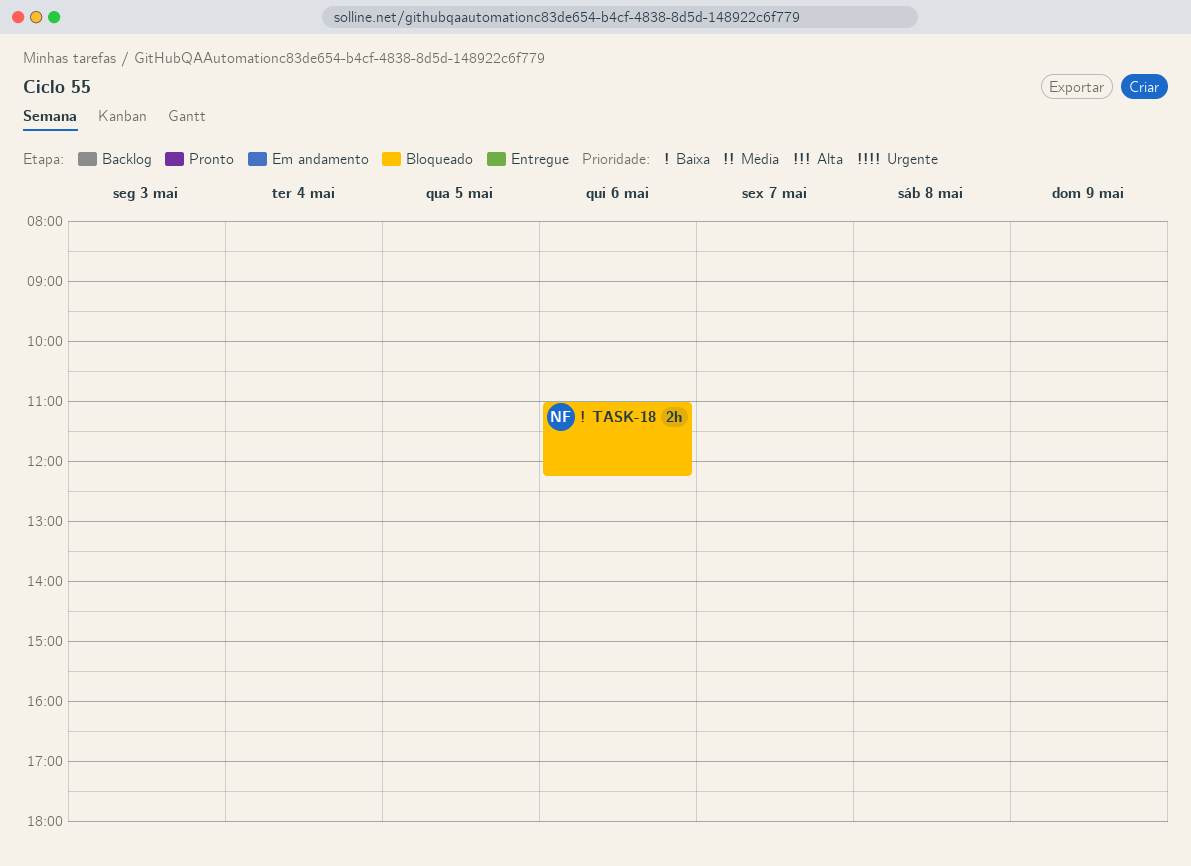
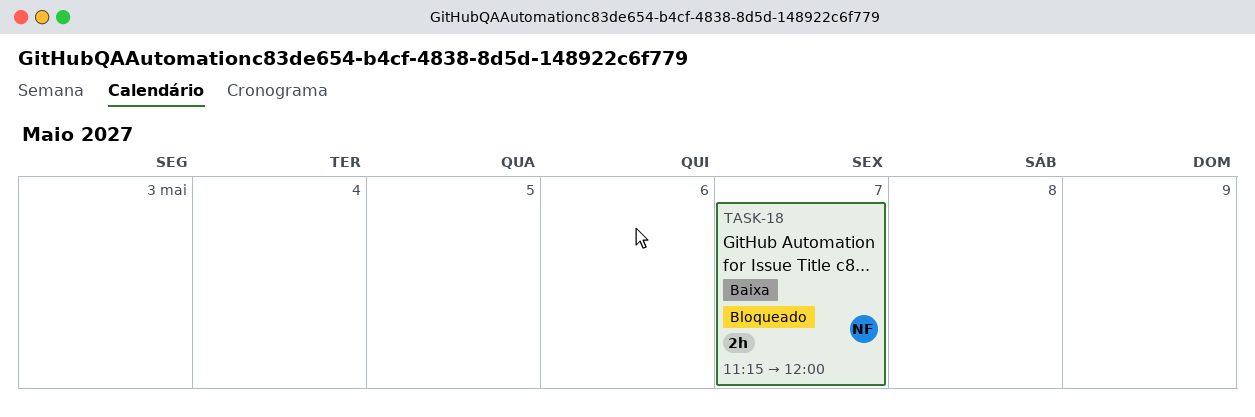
TASK-18, day: May 6 -> May 7
TASK-18, begins: 11:00 -> 11:15
TASK-18, ends: 12:15 -> 12:00

